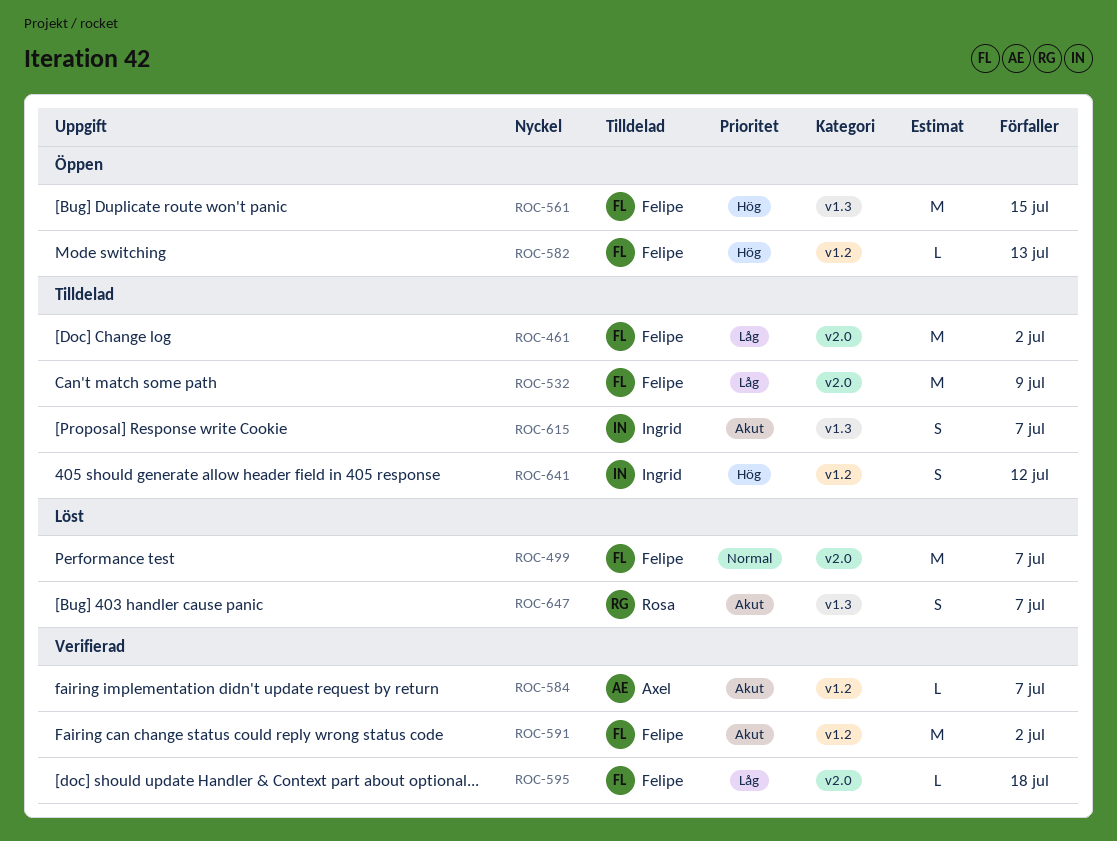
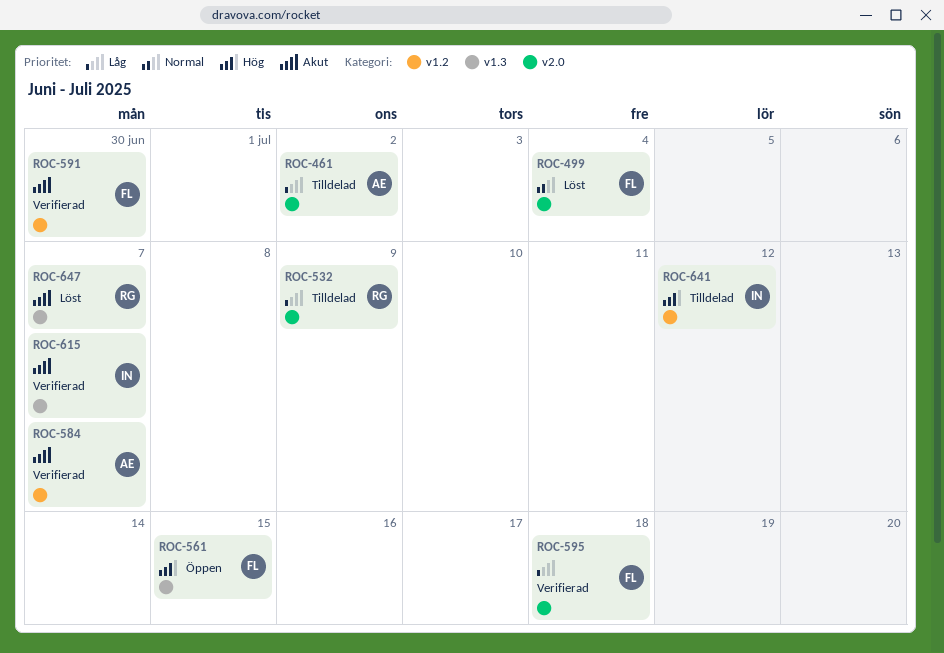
ROC-461, owner: Felipe -> Axel
ROC-499, due: Jul 7 -> Jul 4
ROC-532, owner: Felipe -> Rosa
ROC-582: present -> none
ROC-591, due: Jul 2 -> Jun 30
ROC-615, status: Tilldelad -> Verifierad

